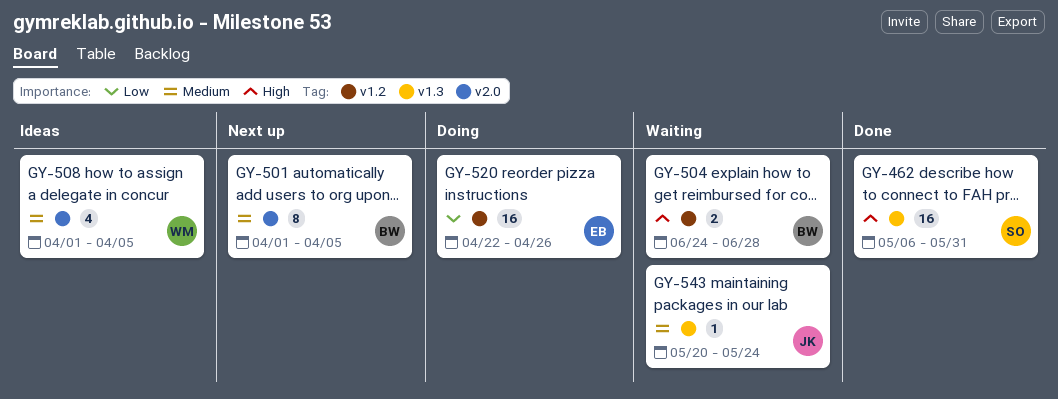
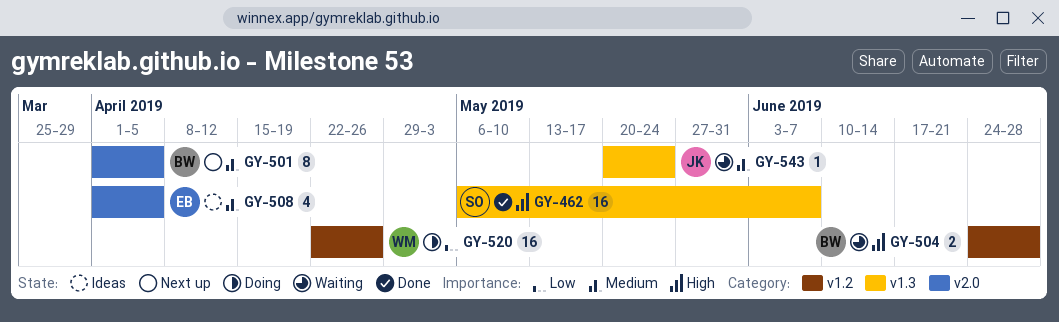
GY-462, due: May 31 -> Jun 7
GY-508, owner: WM -> EB
GY-520, owner: EB -> WM

